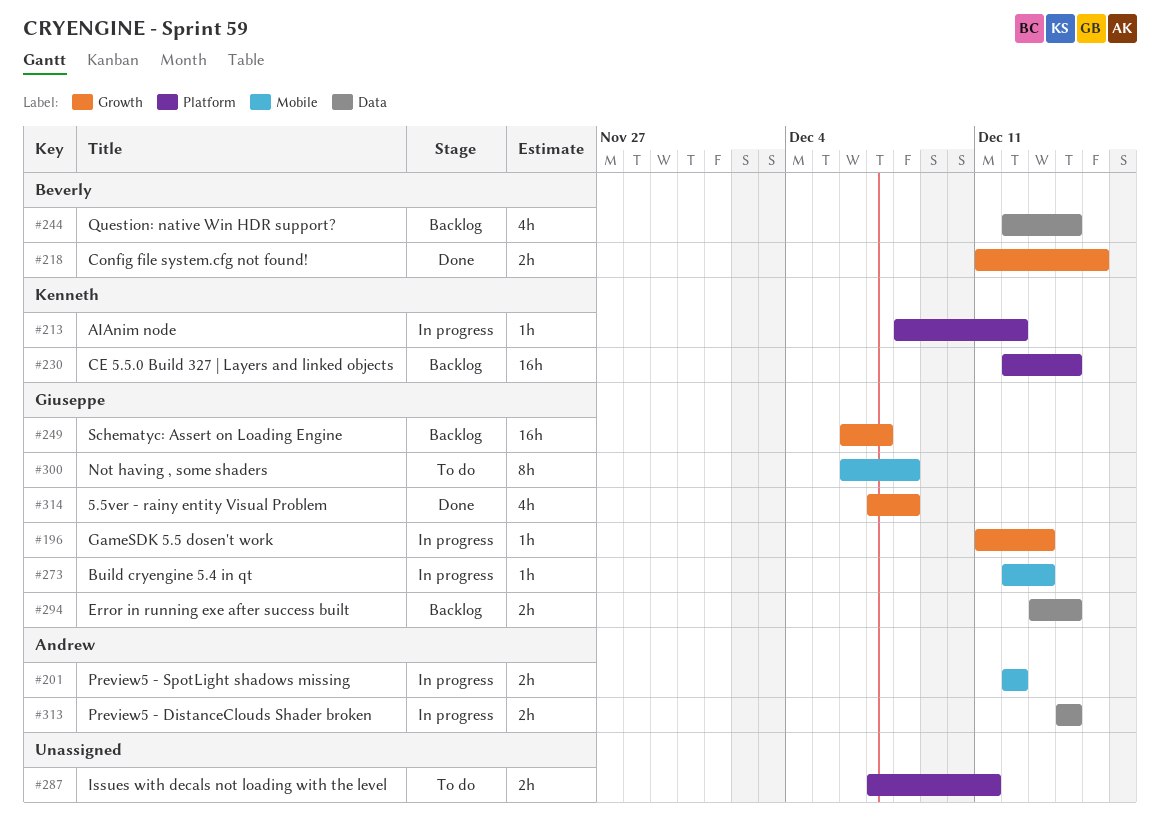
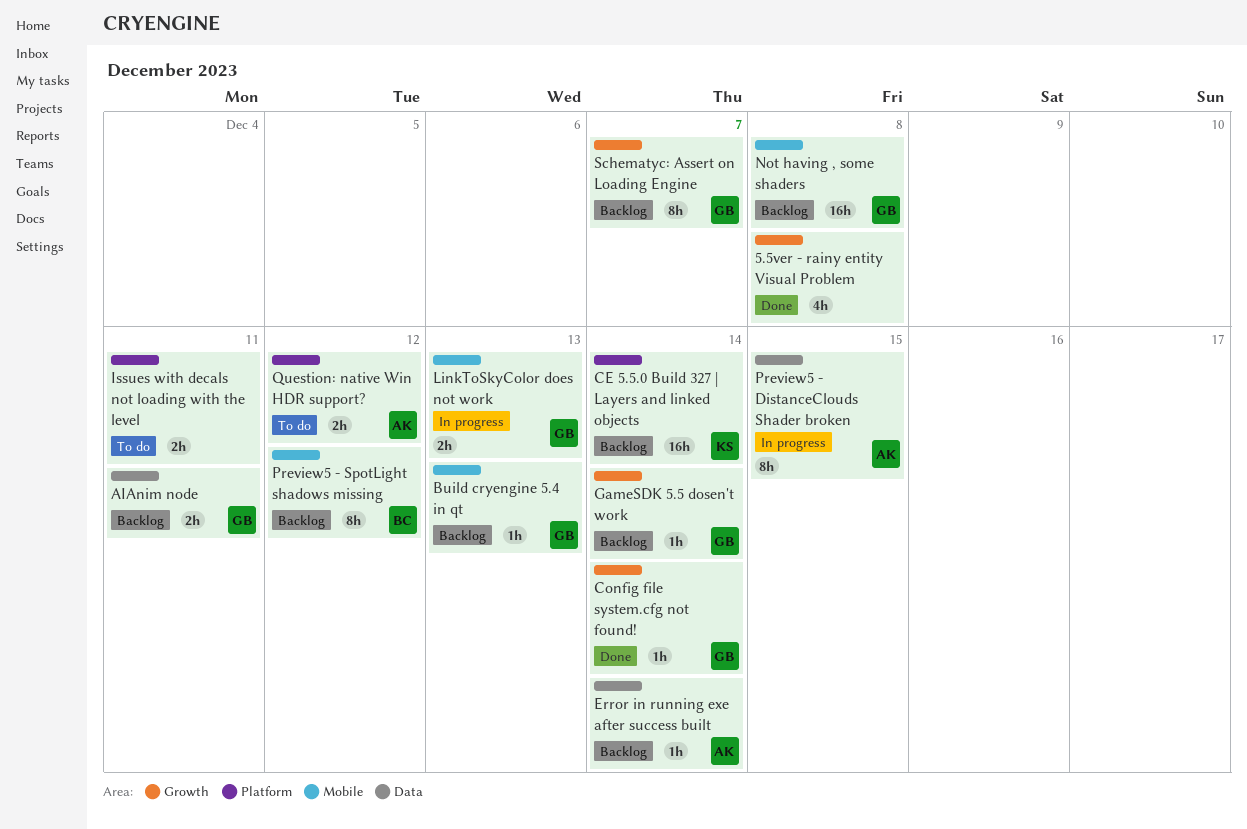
5.5ver - rainy entity Visual Problem, owner: Giuseppe -> none
AIAnim node, status: In progress -> Backlog
AIAnim node, owner: Kenneth -> Giuseppe
AIAnim node, label: Platform -> Data
AIAnim node, estimate: 1h -> 2h
AIAnim node, due: Dec 12 -> Dec 11
Build cryengine 5.4 in qt, status: In progress -> Backlog
Config file system.cfg not found!, owner: Beverly -> Giuseppe
Config file system.cfg not found!, estimate: 2h -> 1h
Config file system.cfg not found!, due: Dec 15 -> Dec 14
Error in running exe after success built, owner: Giuseppe -> Andrew
Error in running exe after success built, estimate: 2h -> 1h
GameSDK 5.5 dosen't work, status: In progress -> Backlog
GameSDK 5.5 dosen't work, due: Dec 13 -> Dec 14
LinkToSkyColor does not work: none -> present
Not having , some shaders, status: To do -> Backlog
Not having , some shaders, estimate: 8h -> 16h
Preview5 - DistanceClouds Shader broken, estimate: 2h -> 8h
Preview5 - DistanceClouds Shader broken, due: Dec 14 -> Dec 15
Preview5 - SpotLight shadows missing, status: In progress -> Backlog
Preview5 - SpotLight shadows missing, owner: Andrew -> Beverly
Preview5 - SpotLight shadows missing, estimate: 2h -> 8h
Question: native Win HDR support?, status: Backlog -> To do
Question: native Win HDR support?, owner: Beverly -> Andrew
Question: native Win HDR support?, label: Data -> Platform
Question: native Win HDR support?, estimate: 4h -> 2h
Question: native Win HDR support?, due: Dec 14 -> Dec 12
Schematyc: Assert on Loading Engine, estimate: 16h -> 8h

